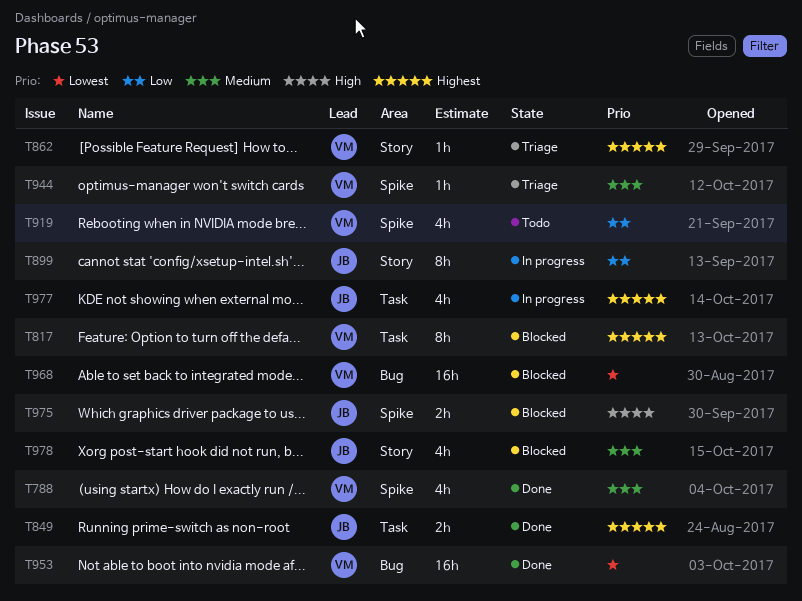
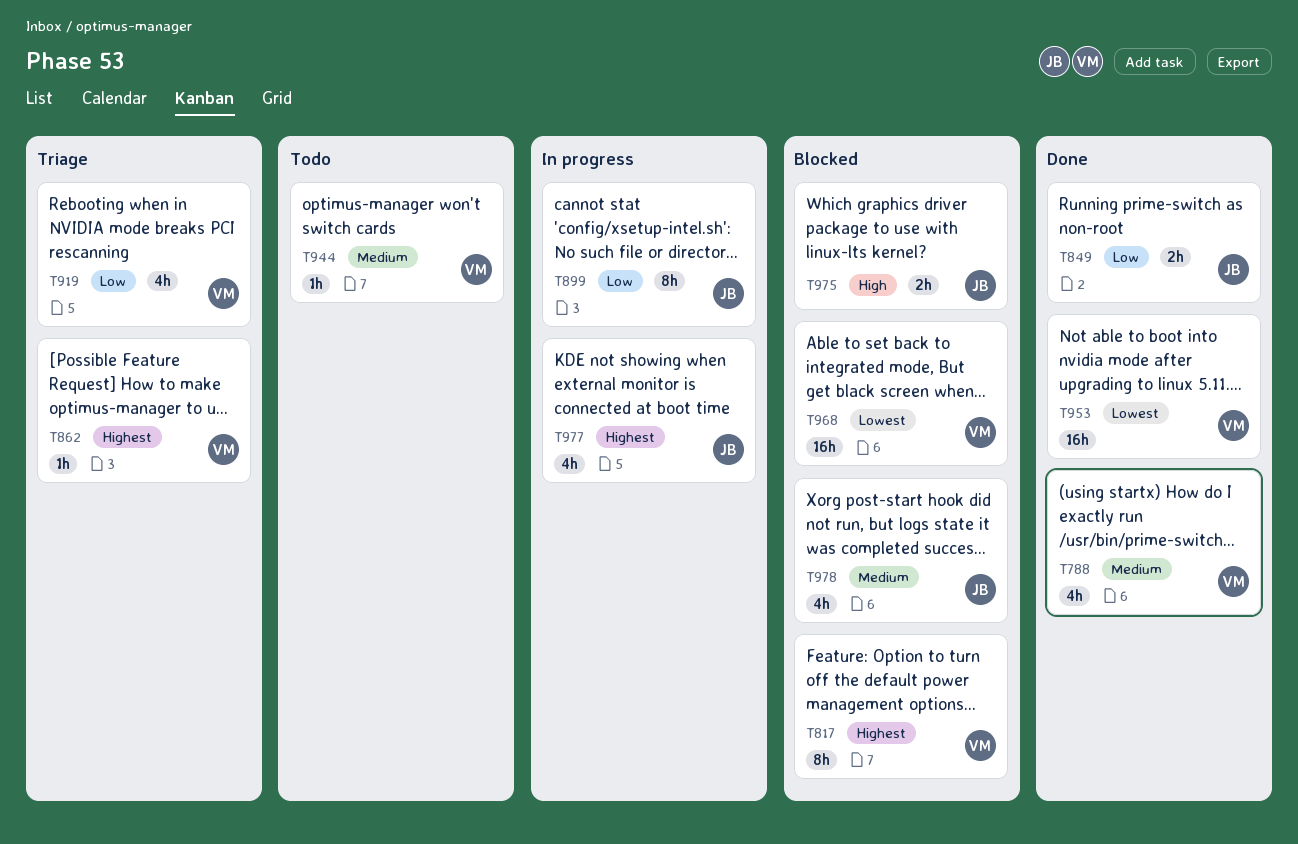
T849, priority: Highest -> Low
T919, status: Todo -> Triage
T944, status: Triage -> Todo

